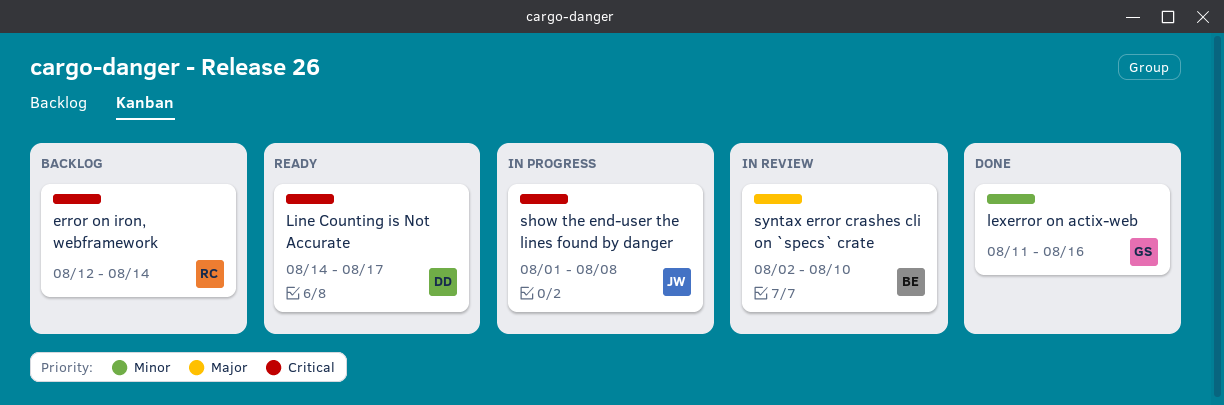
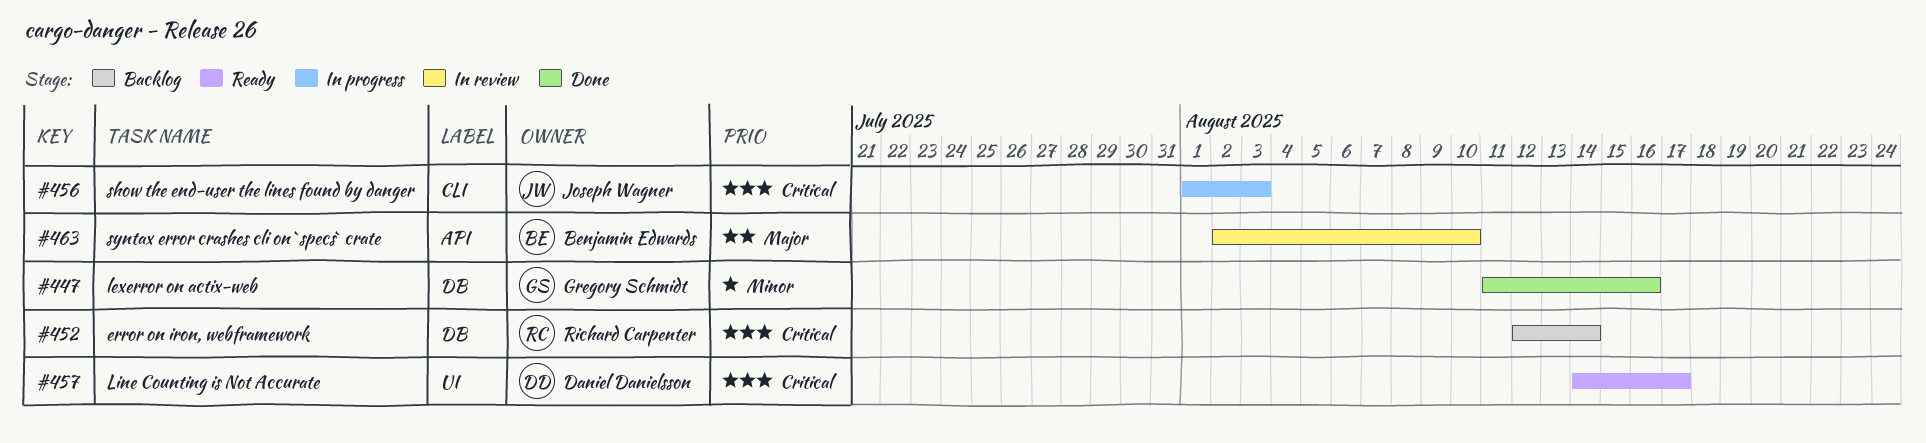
show the end-user the lines found by danger, due: Aug 8 -> Aug 3

